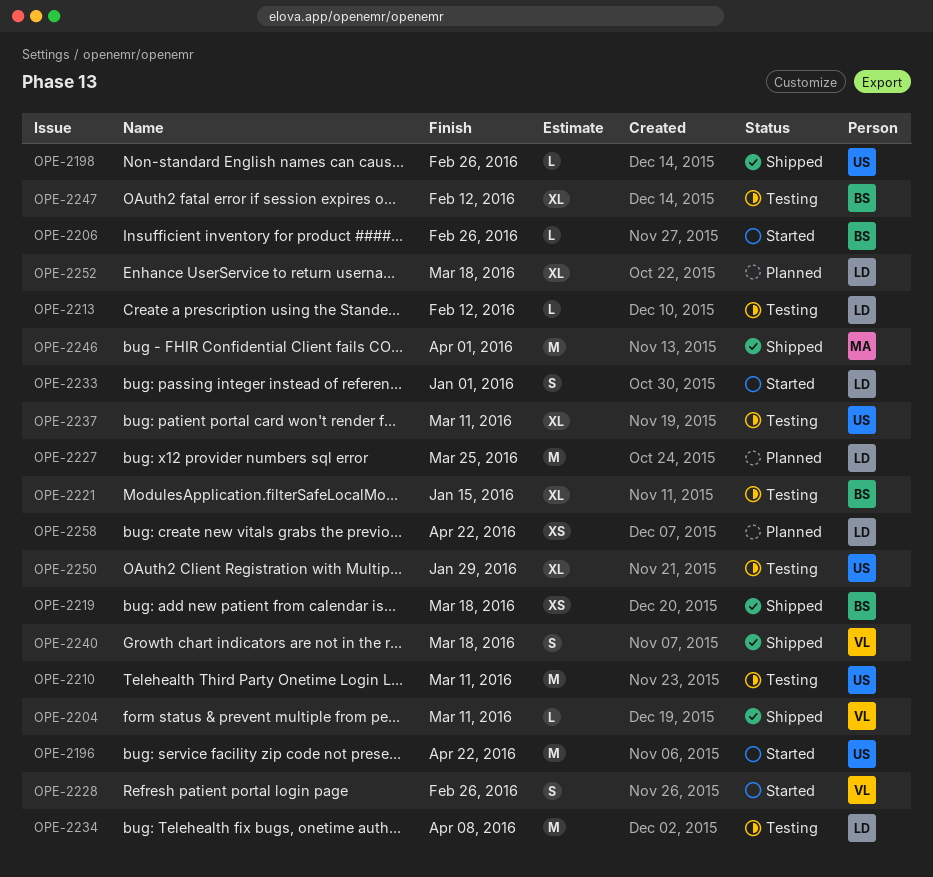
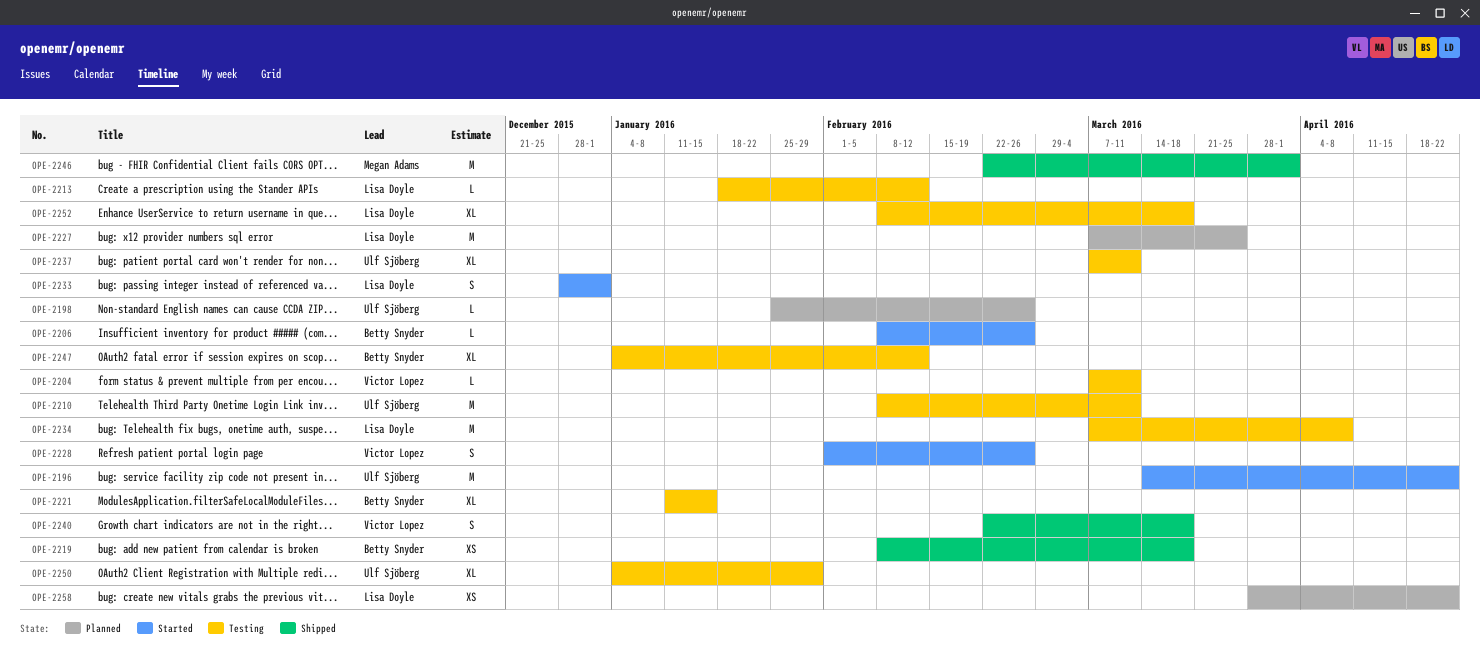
OPE-2198, status: Shipped -> Planned
OPE-2204, status: Shipped -> Testing
OPE-2252, status: Planned -> Testing

